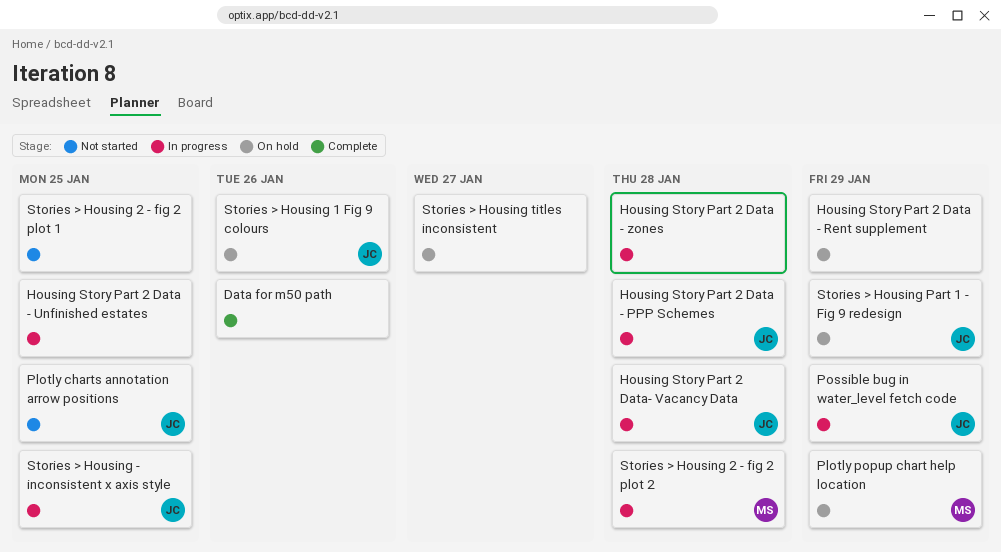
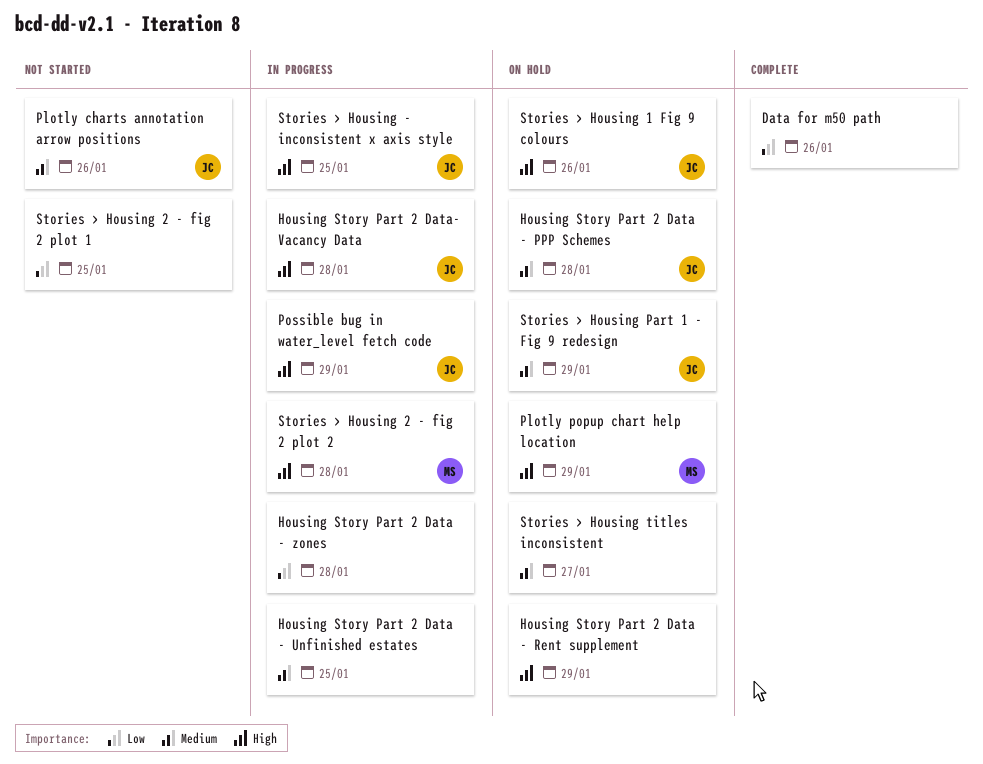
Housing Story Part 2 Data - PPP Schemes, status: In progress -> On hold
Plotly charts annotation arrow positions, due: Jan 25 -> Jan 26

